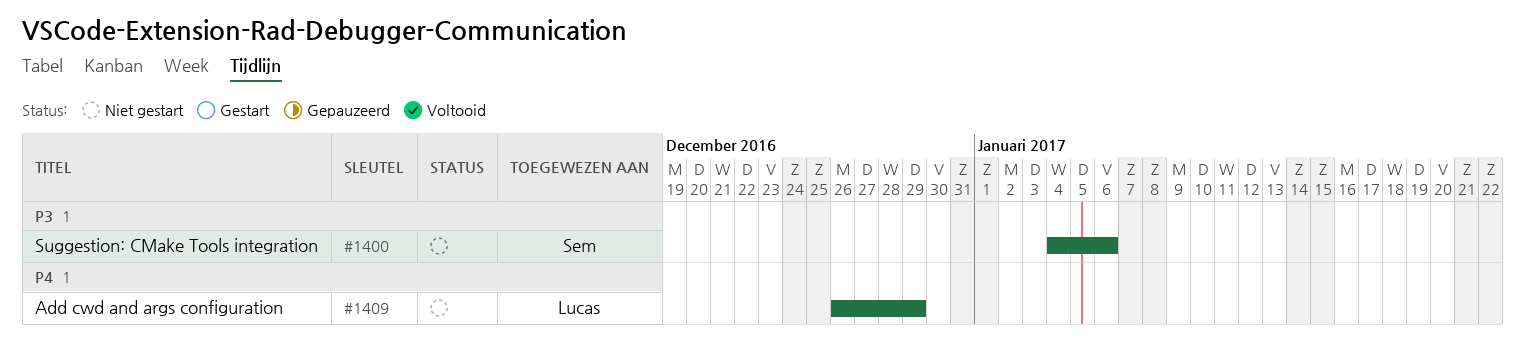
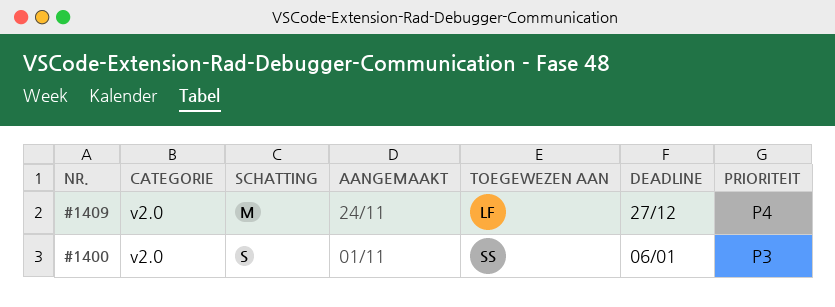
#1409, due: Dec 29 -> Dec 27

